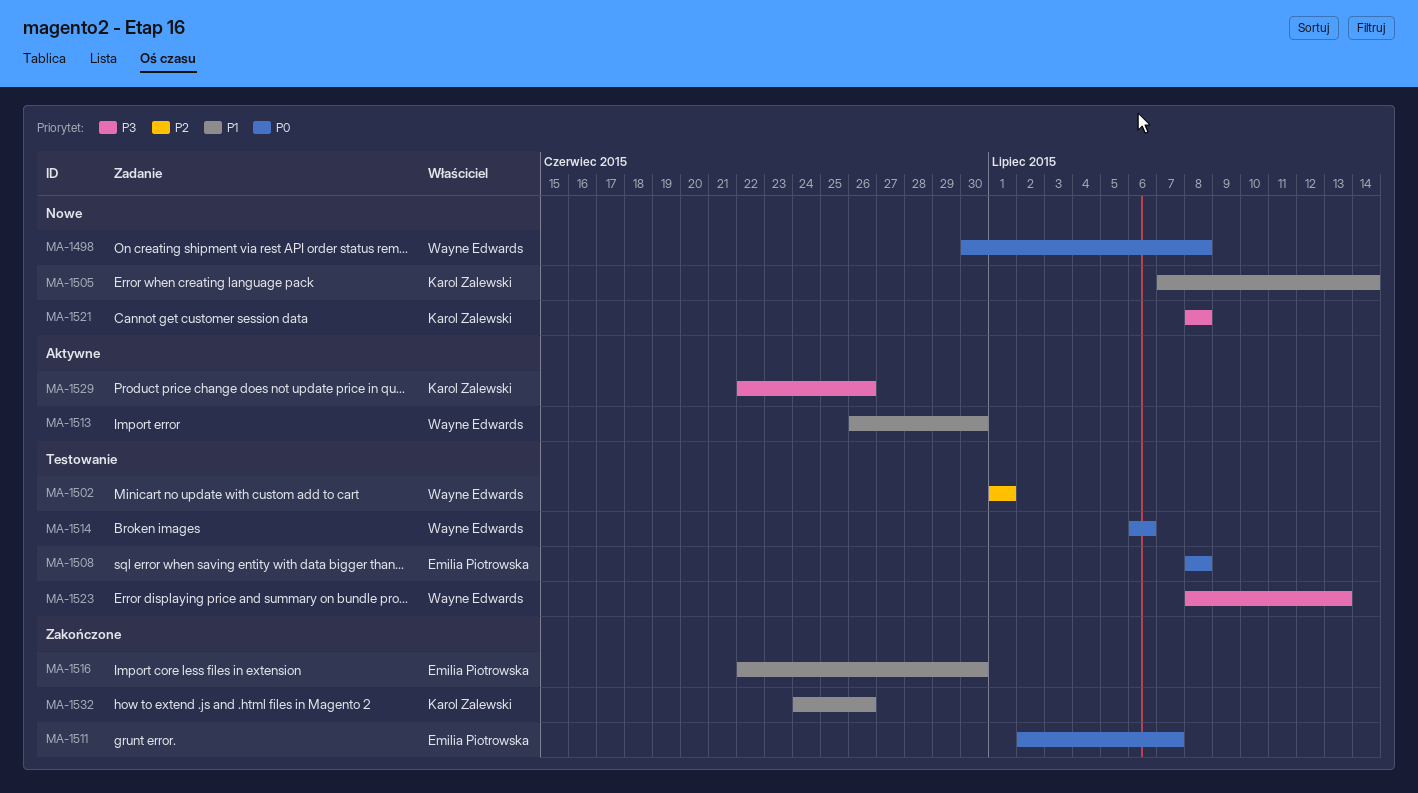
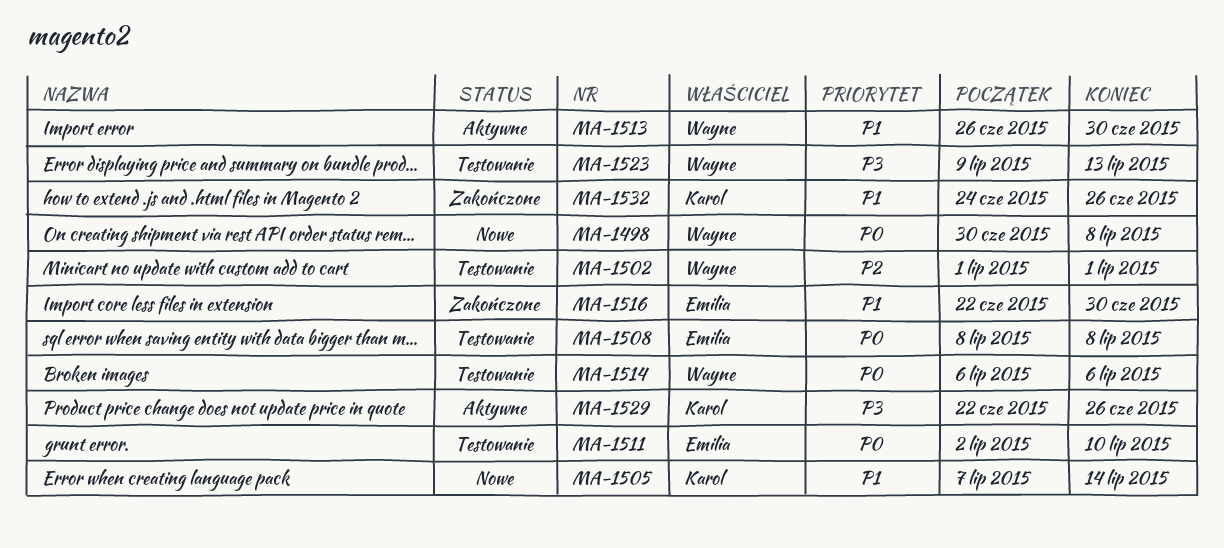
MA-1511, status: Zakończone -> Testowanie
MA-1511, due: Jul 7 -> Jul 10
MA-1521: present -> none
MA-1523, start: Jul 8 -> Jul 9

